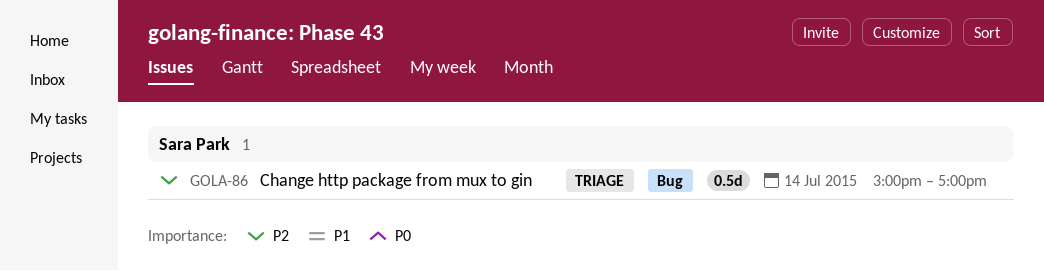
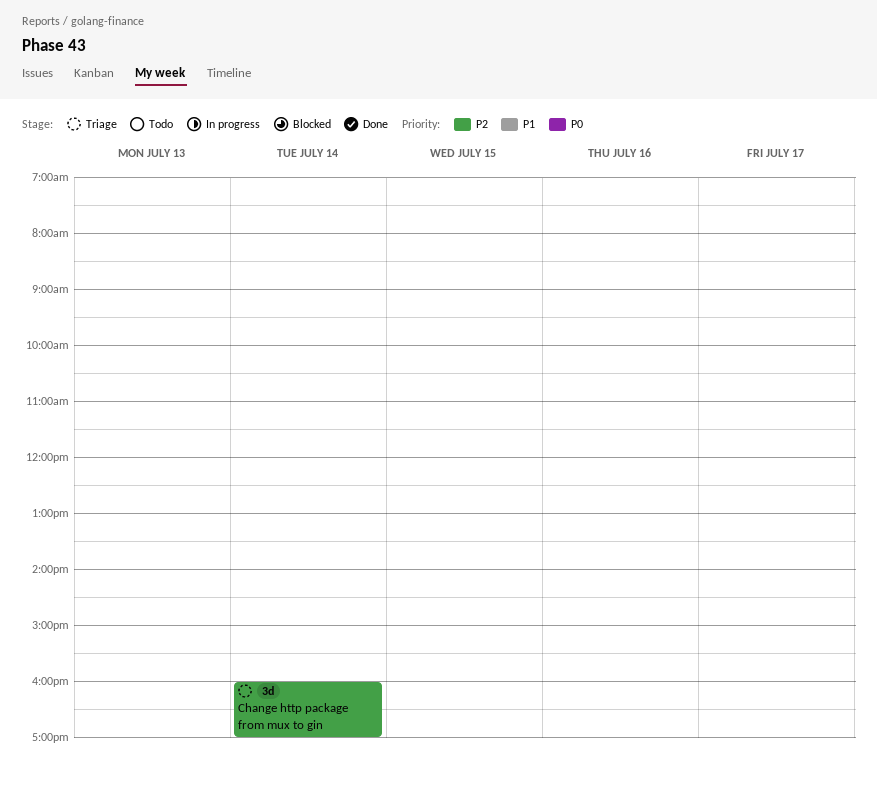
Change http package from mux to gin, estimate: 0.5d -> 3d
Change http package from mux to gin, begins: 15:00 -> 16:00

